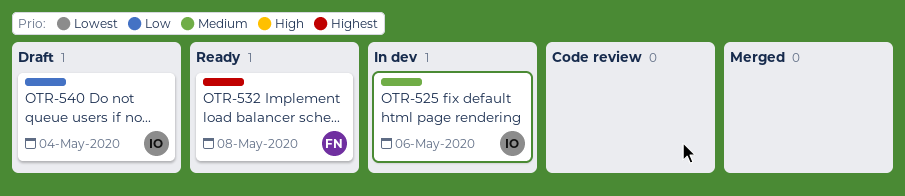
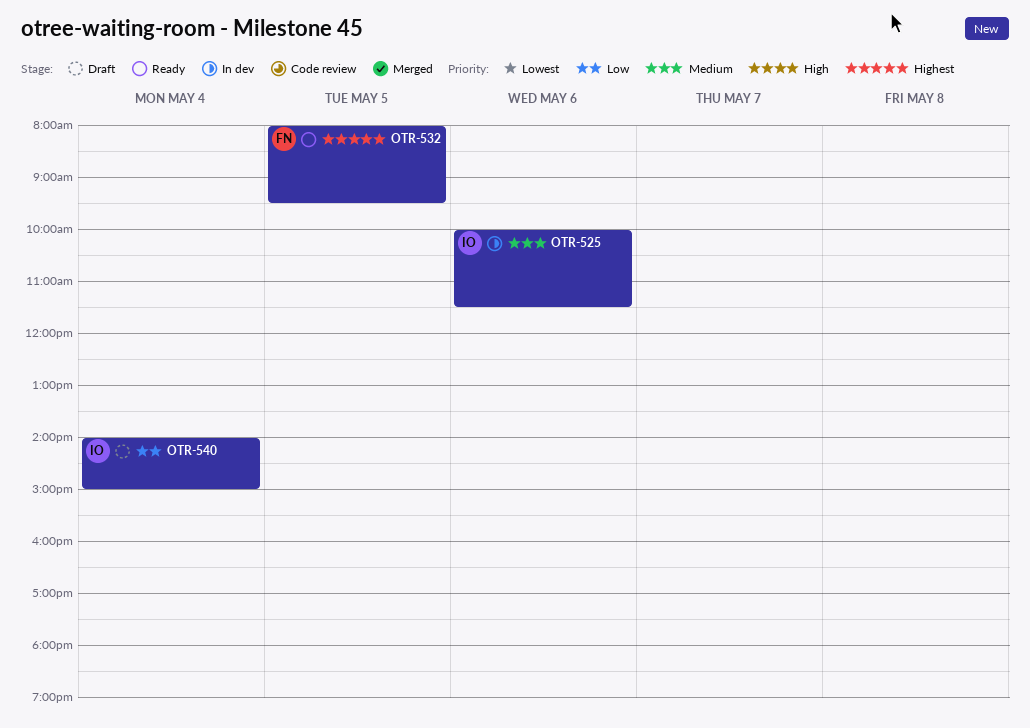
OTR-532, day: May 8 -> May 5

